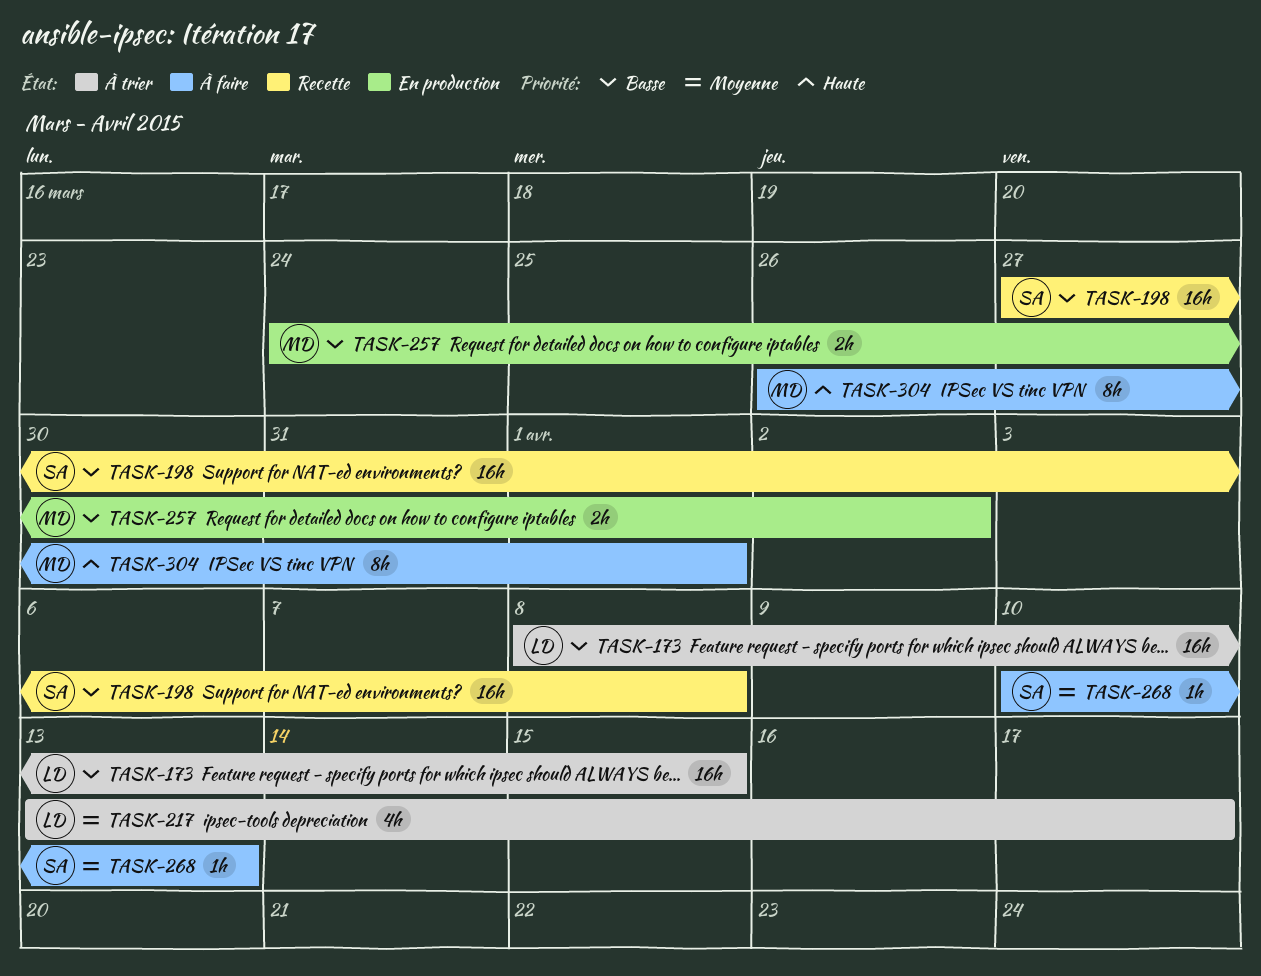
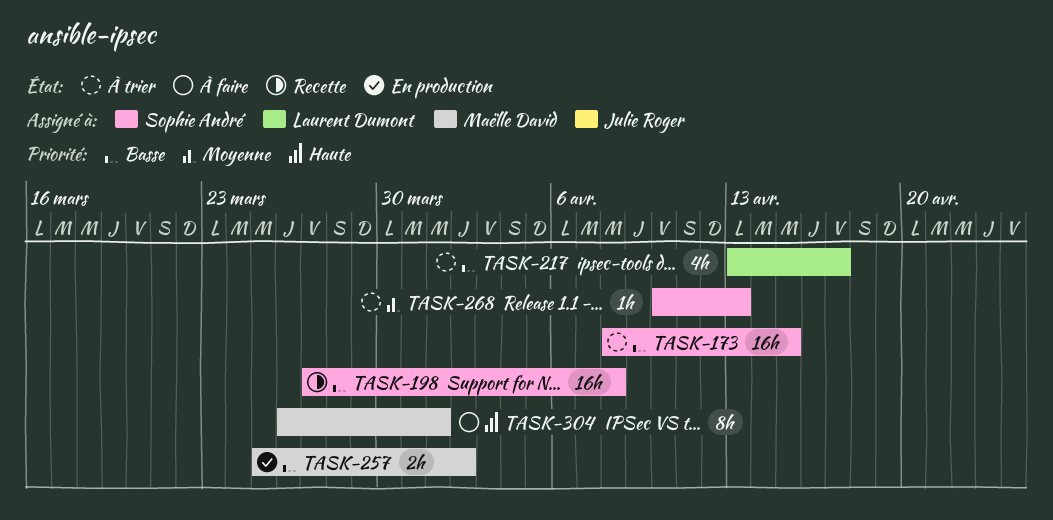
TASK-173, owner: Laurent Dumont -> Sophie André
TASK-217, priority: Moyenne -> Basse
TASK-257, start: Mar 24 -> Mar 25
TASK-268, status: À faire -> À trier

